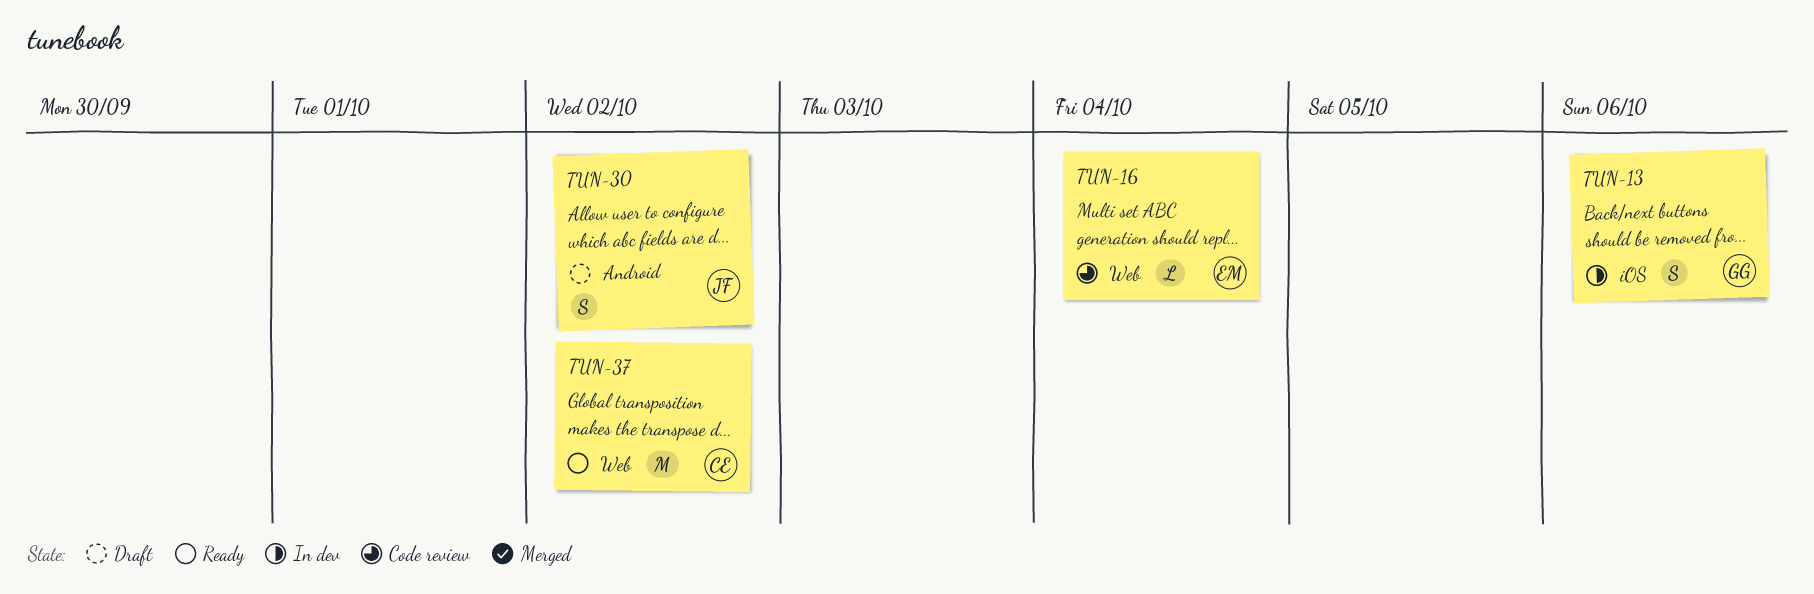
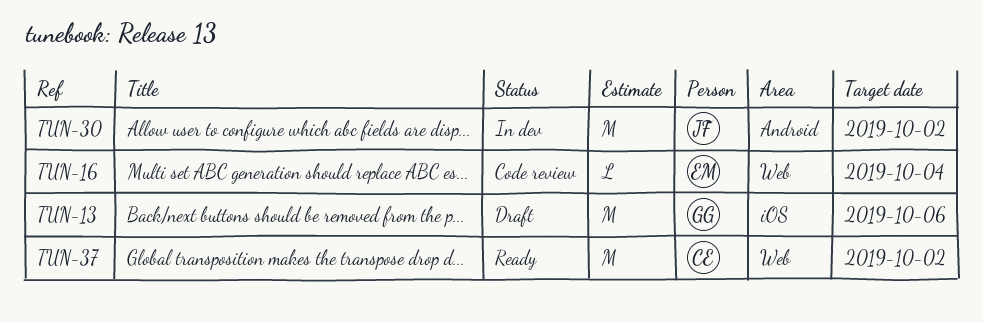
TUN-13, status: In dev -> Draft
TUN-13, estimate: S -> M
TUN-30, status: Draft -> In dev
TUN-30, estimate: S -> M

